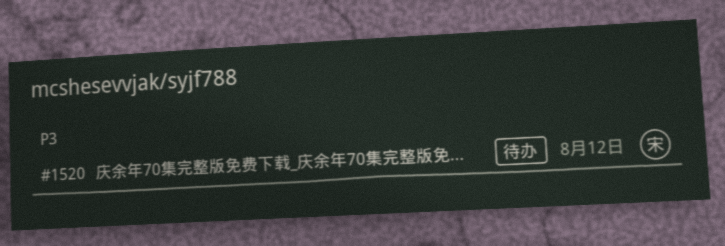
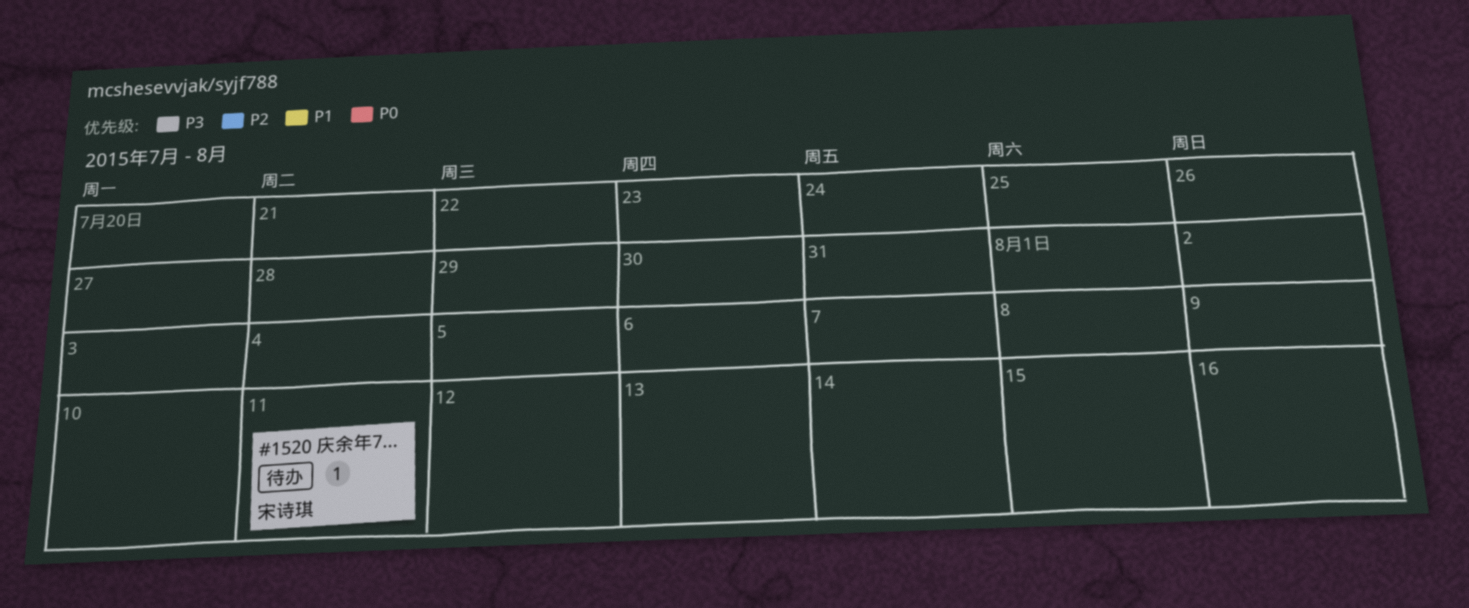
#1520, due: Aug 12 -> Aug 11

